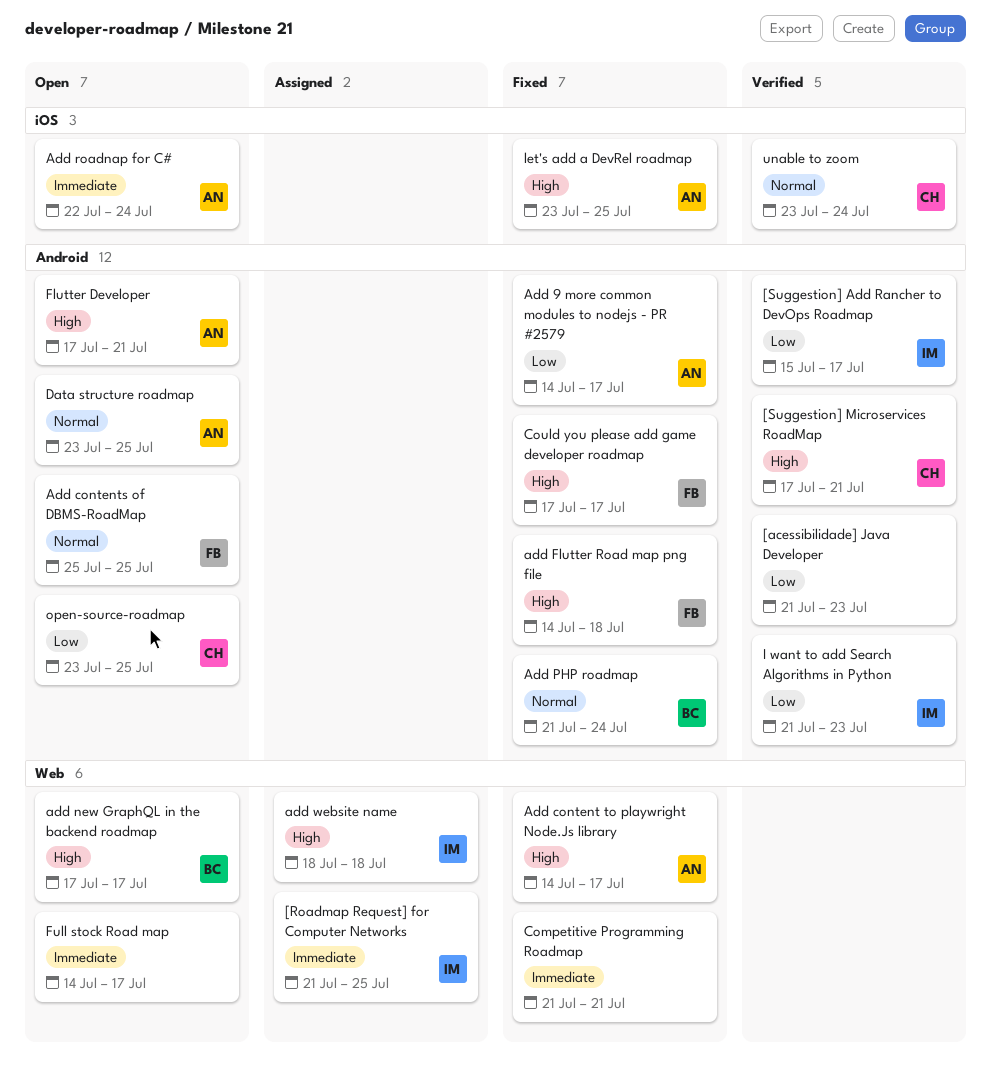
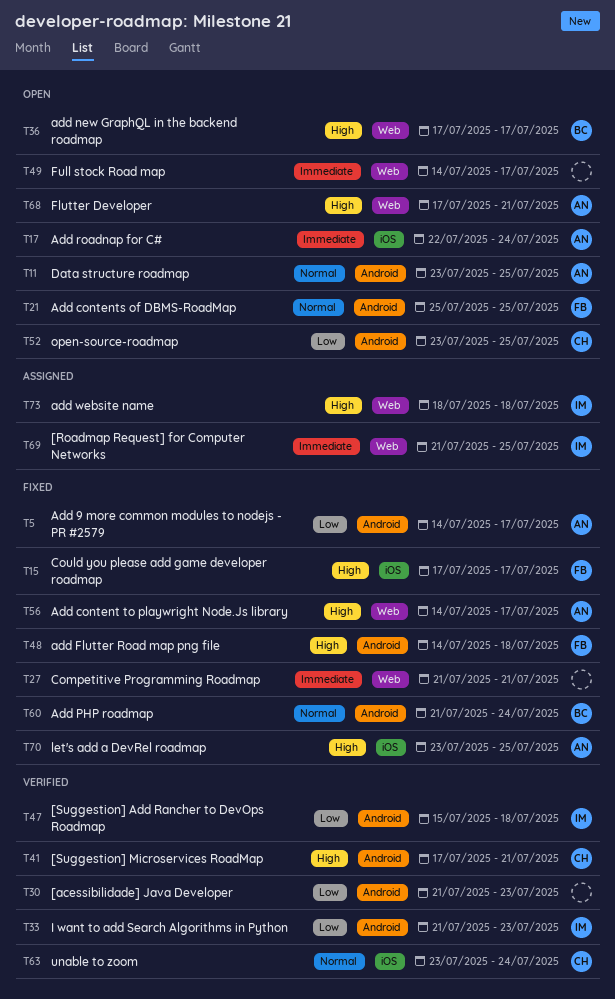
[Suggestion] Add Rancher to DevOps Roadmap, due: Jul 17 -> Jul 18
Could you please add game developer roadmap, label: Android -> iOS
Flutter Developer, label: Android -> Web

